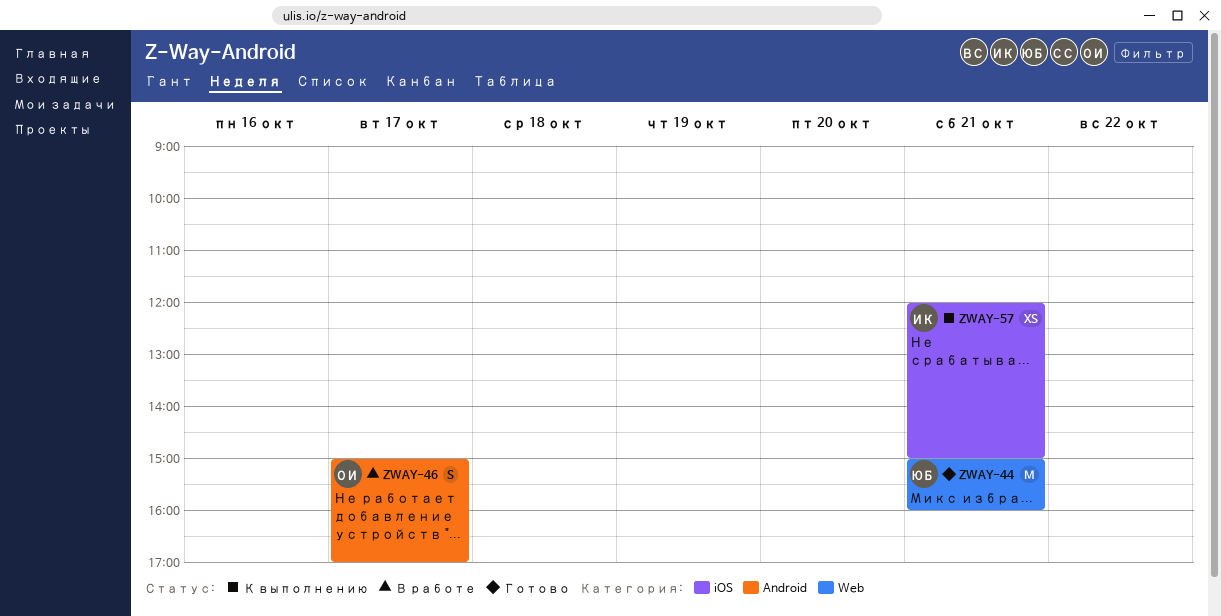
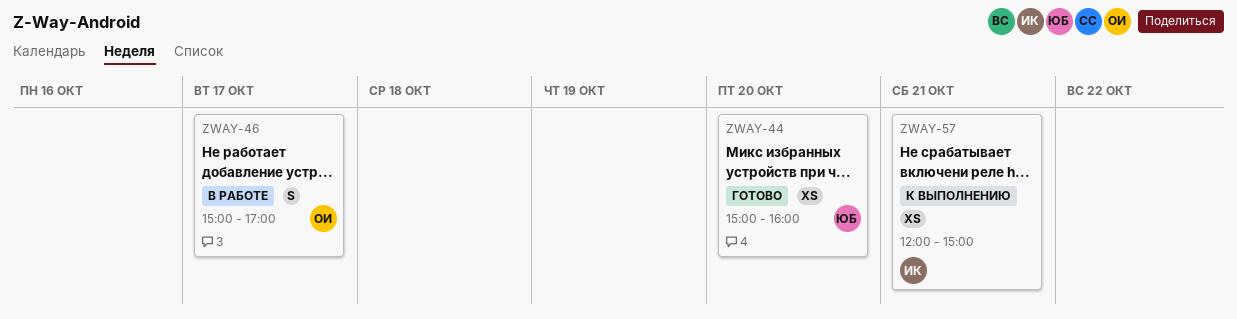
ZWAY-44, estimate: M -> XS
ZWAY-44, day: Oct 21 -> Oct 20

